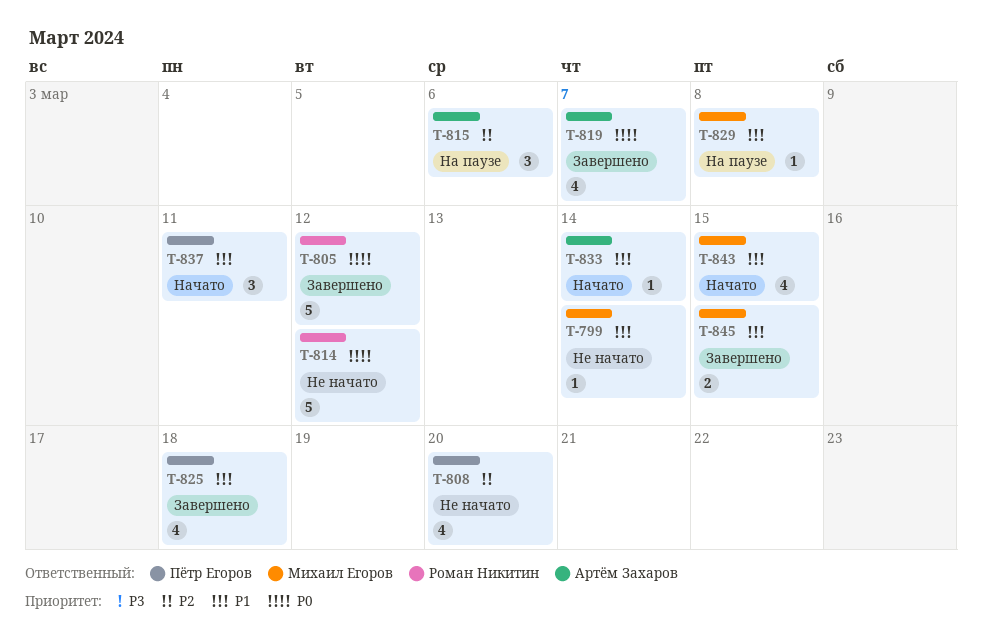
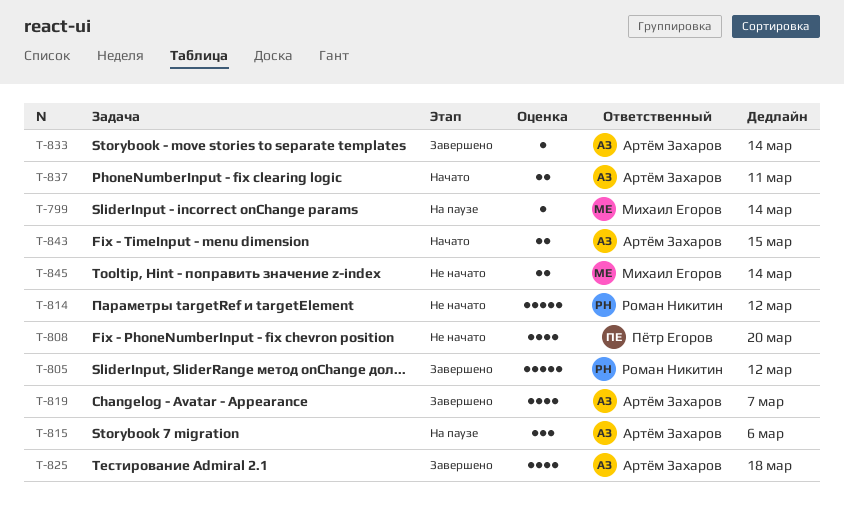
T-799, status: Не начато -> На паузе
T-825, owner: Пётр Егоров -> Артём Захаров
T-829: present -> none
T-833, status: Начато -> Завершено
T-837, owner: Пётр Егоров -> Артём Захаров
T-837, estimate: 3 -> 2
T-843, owner: Михаил Егоров -> Артём Захаров
T-843, estimate: 4 -> 2
T-845, status: Завершено -> Не начато
T-845, due: Mar 15 -> Mar 14

